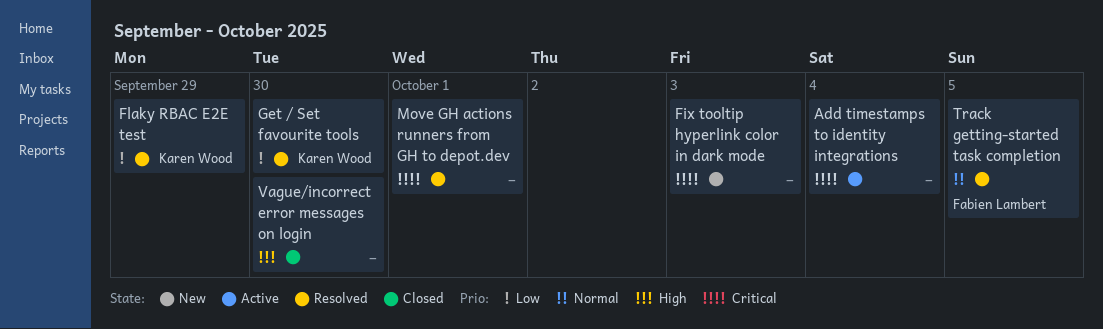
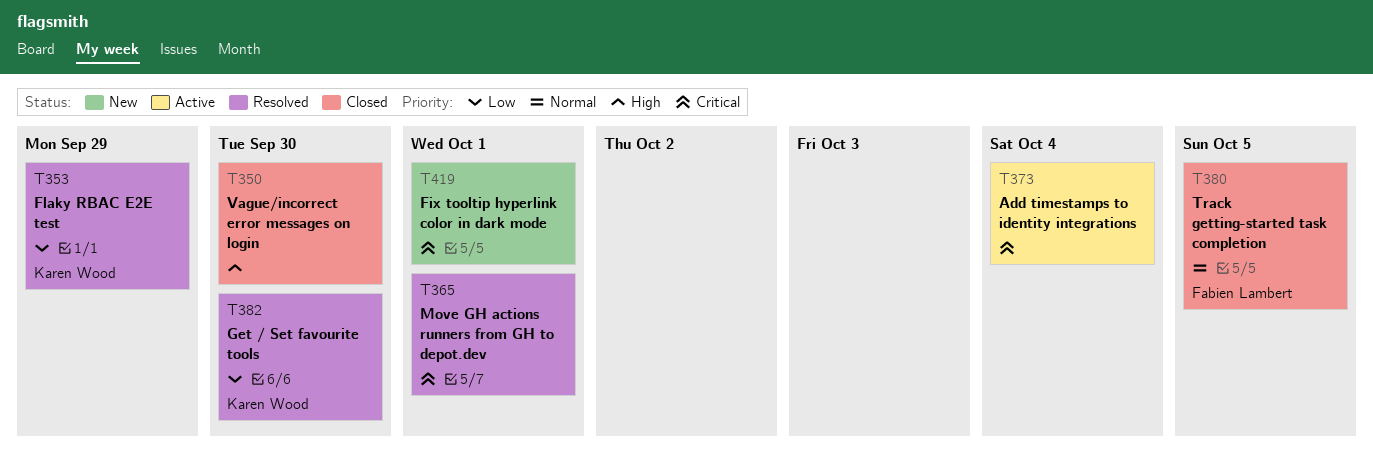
Fix tooltip hyperlink color in dark mode, due: Oct 3 -> Oct 1
Track getting-started task completion, status: Resolved -> Closed

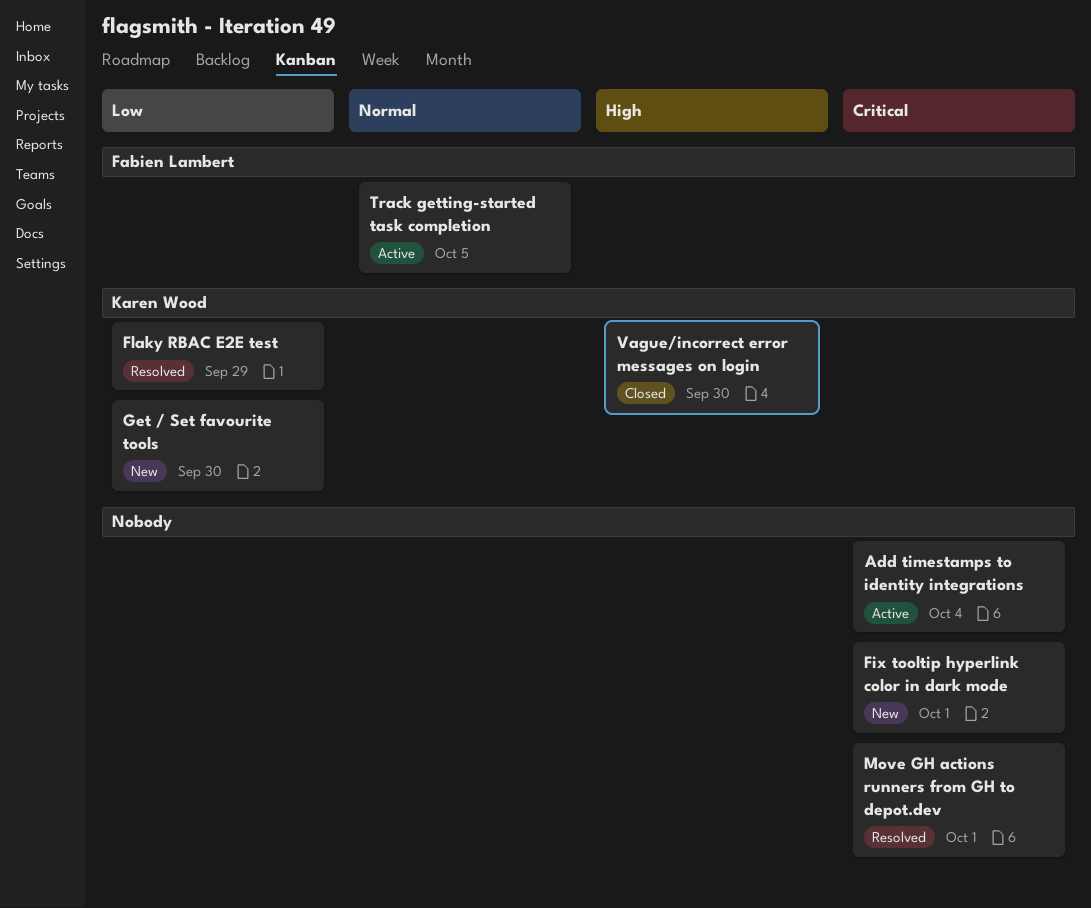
Get / Set favourite tools, status: Resolved -> New
Track getting-started task completion, status: Closed -> Active
Vague/incorrect error messages on login, owner: none -> Karen Wood

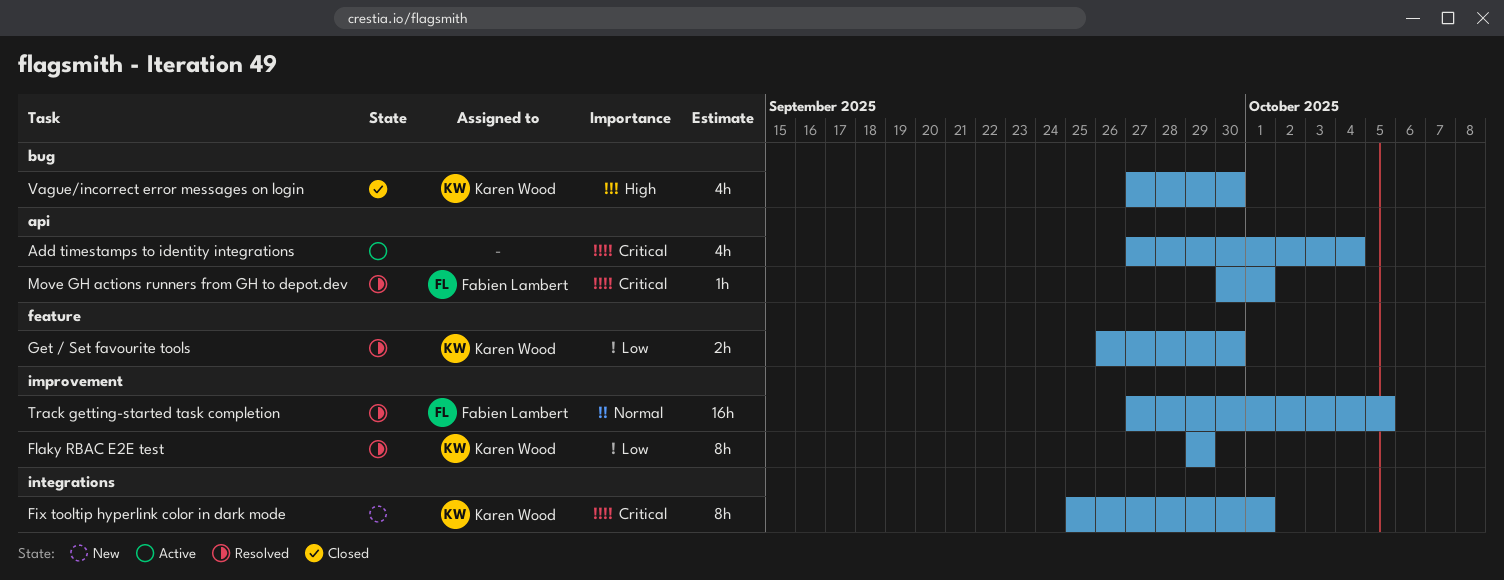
Fix tooltip hyperlink color in dark mode, owner: none -> Karen Wood
Get / Set favourite tools, status: New -> Resolved
Move GH actions runners from GH to depot.dev, owner: none -> Fabien Lambert
Track getting-started task completion, status: Active -> Resolved

